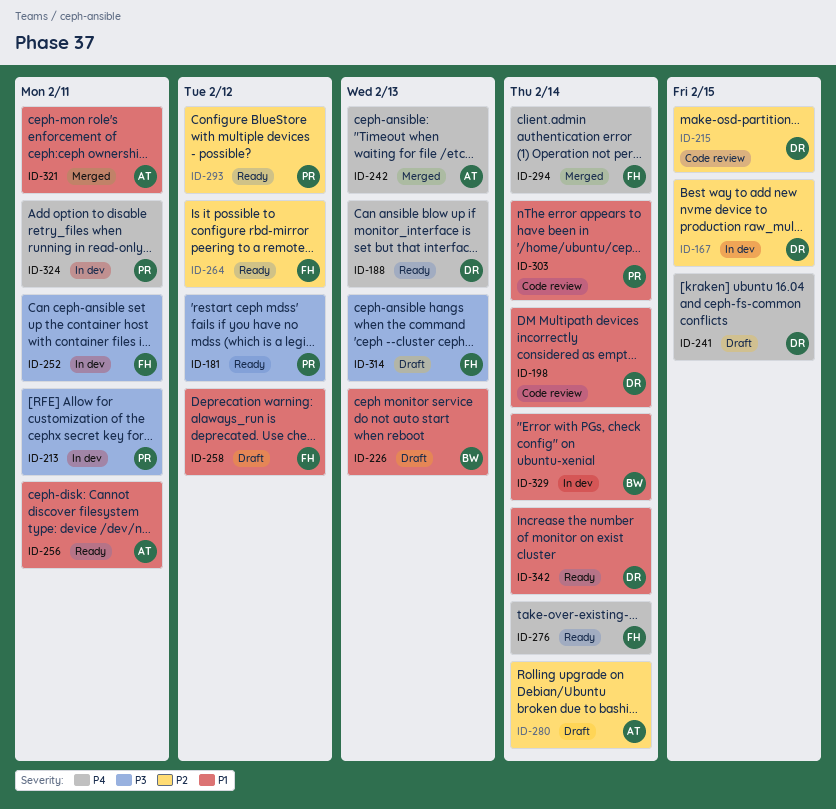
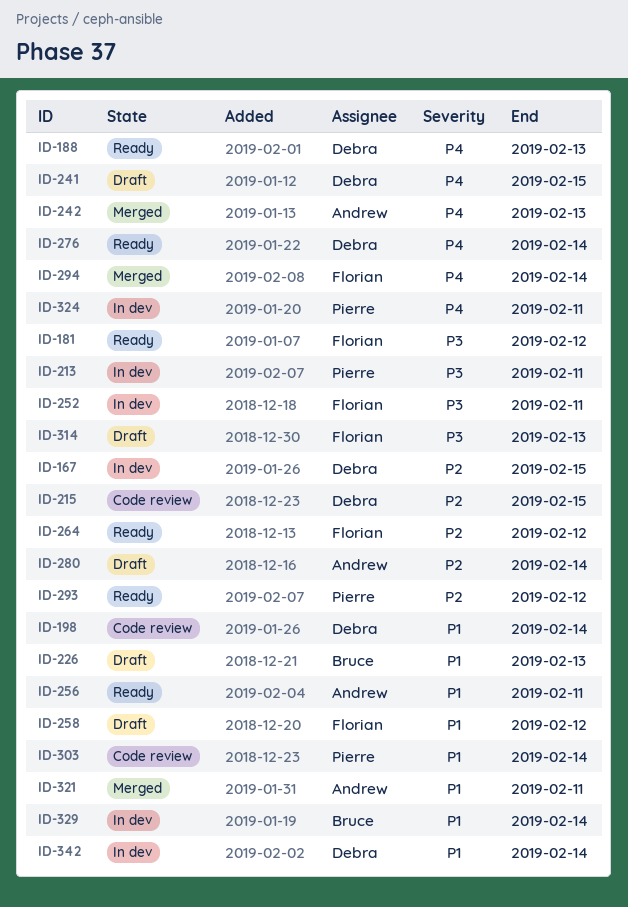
ID-181, owner: Pierre -> Florian
ID-276, owner: Florian -> Debra
ID-342, status: Ready -> In dev

